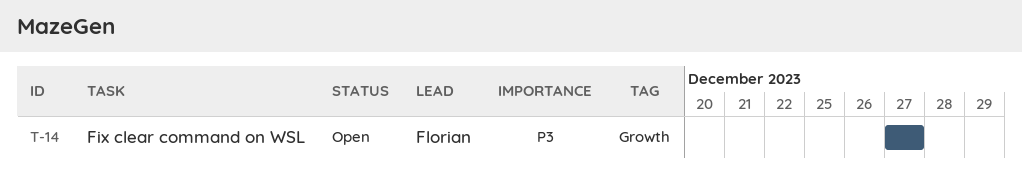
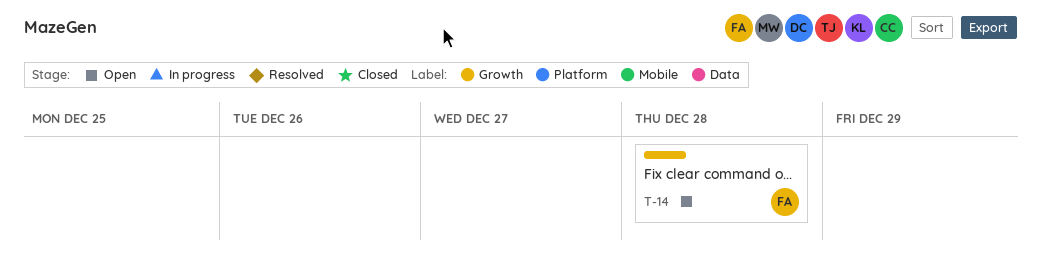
T-14, due: Dec 27 -> Dec 28

